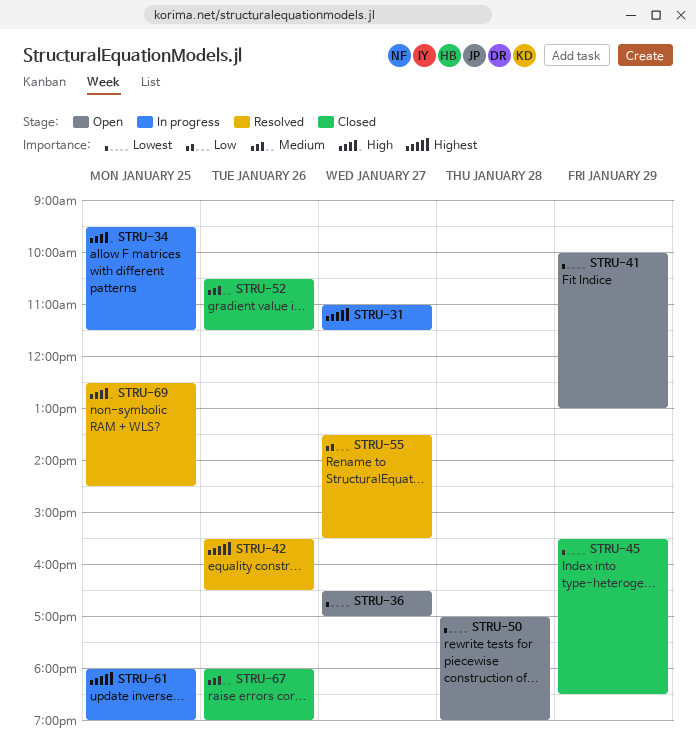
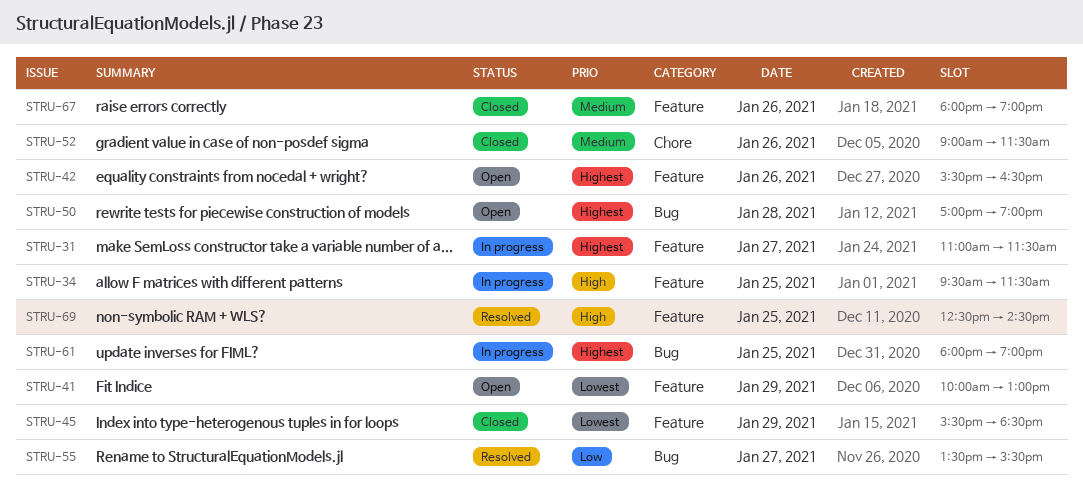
STRU-36: present -> none
STRU-42, status: Resolved -> Open
STRU-50, priority: Lowest -> Highest
STRU-52, begins: 10:30 -> 09:00

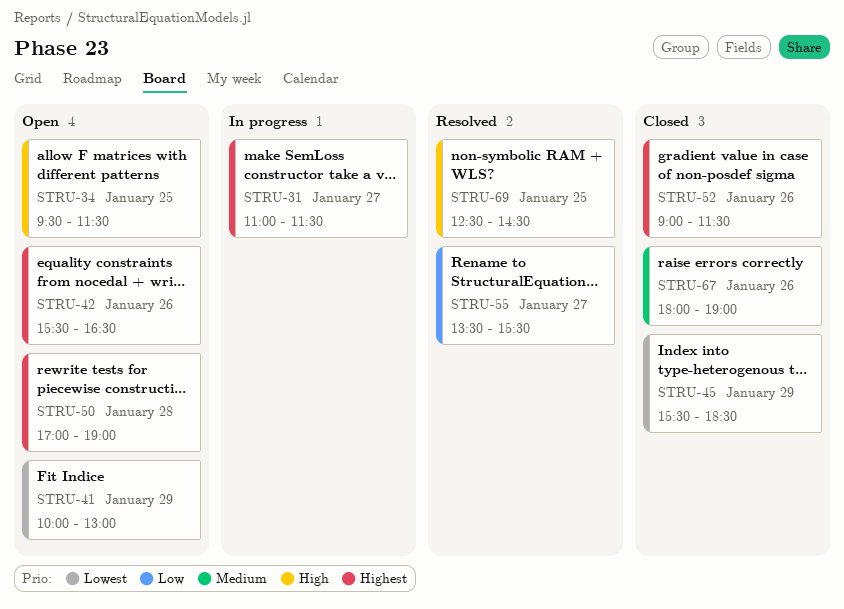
STRU-34, status: In progress -> Open
STRU-52, priority: Medium -> Highest
STRU-61: present -> none

